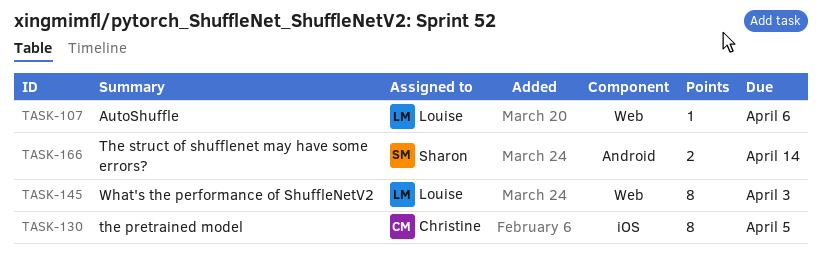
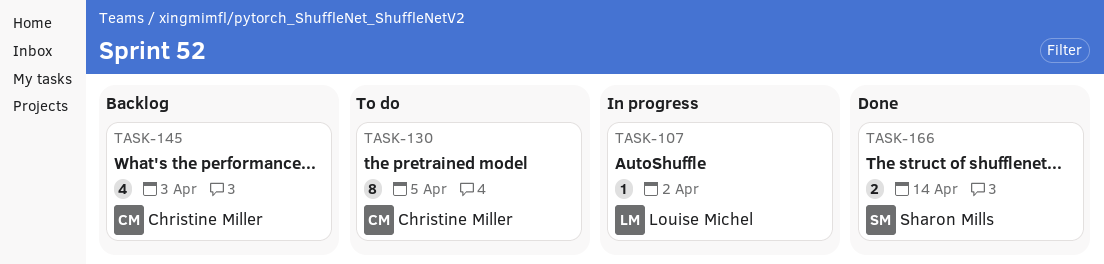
TASK-107, due: Apr 6 -> Apr 2
TASK-145, owner: Louise Michel -> Christine Miller
TASK-145, estimate: 8 -> 4

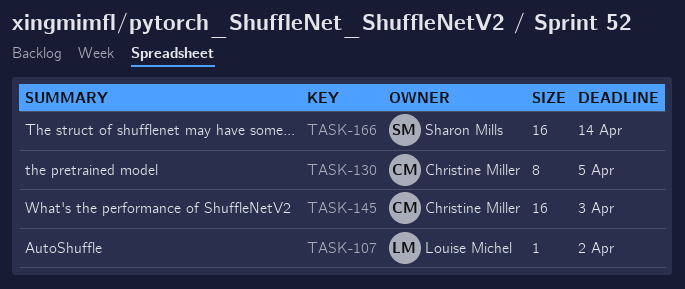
TASK-145, estimate: 4 -> 16
TASK-166, estimate: 2 -> 16

